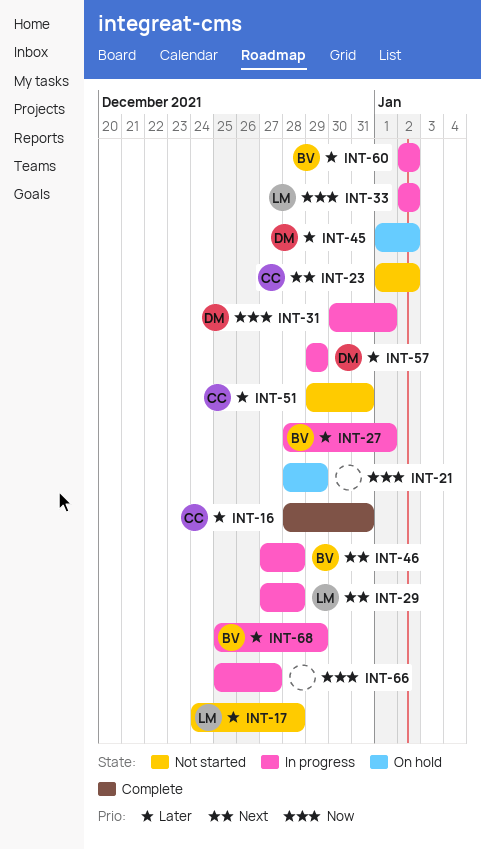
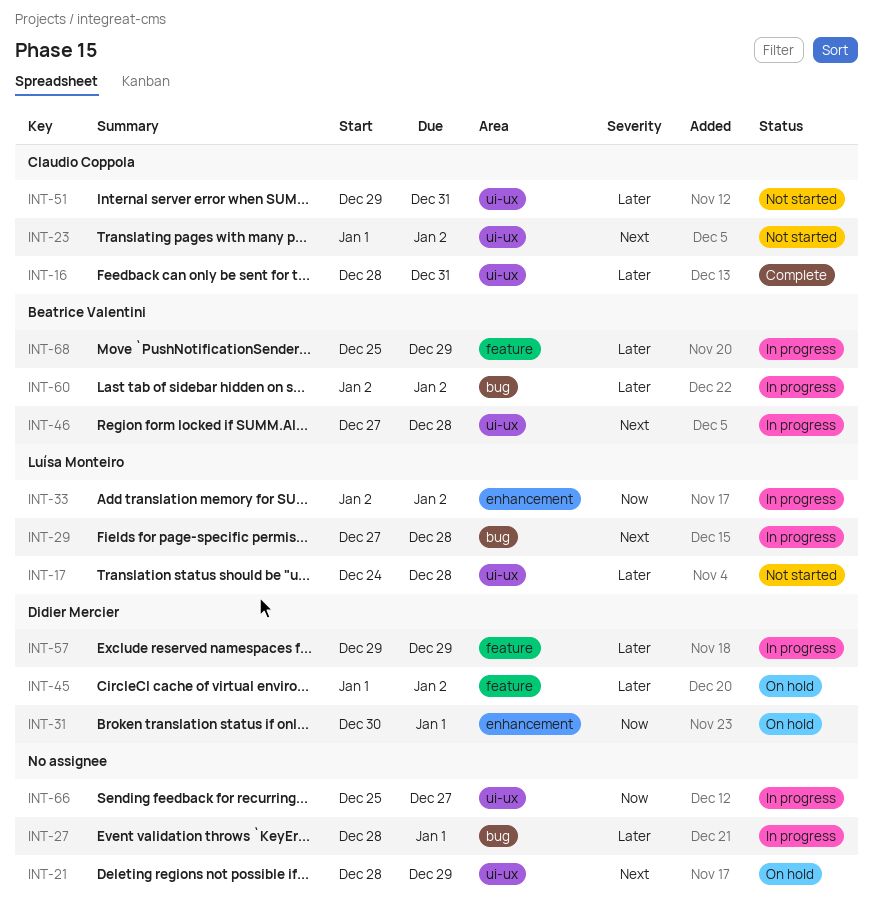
INT-21, priority: Now -> Next
INT-27, owner: Beatrice Valentini -> none
INT-31, status: In progress -> On hold

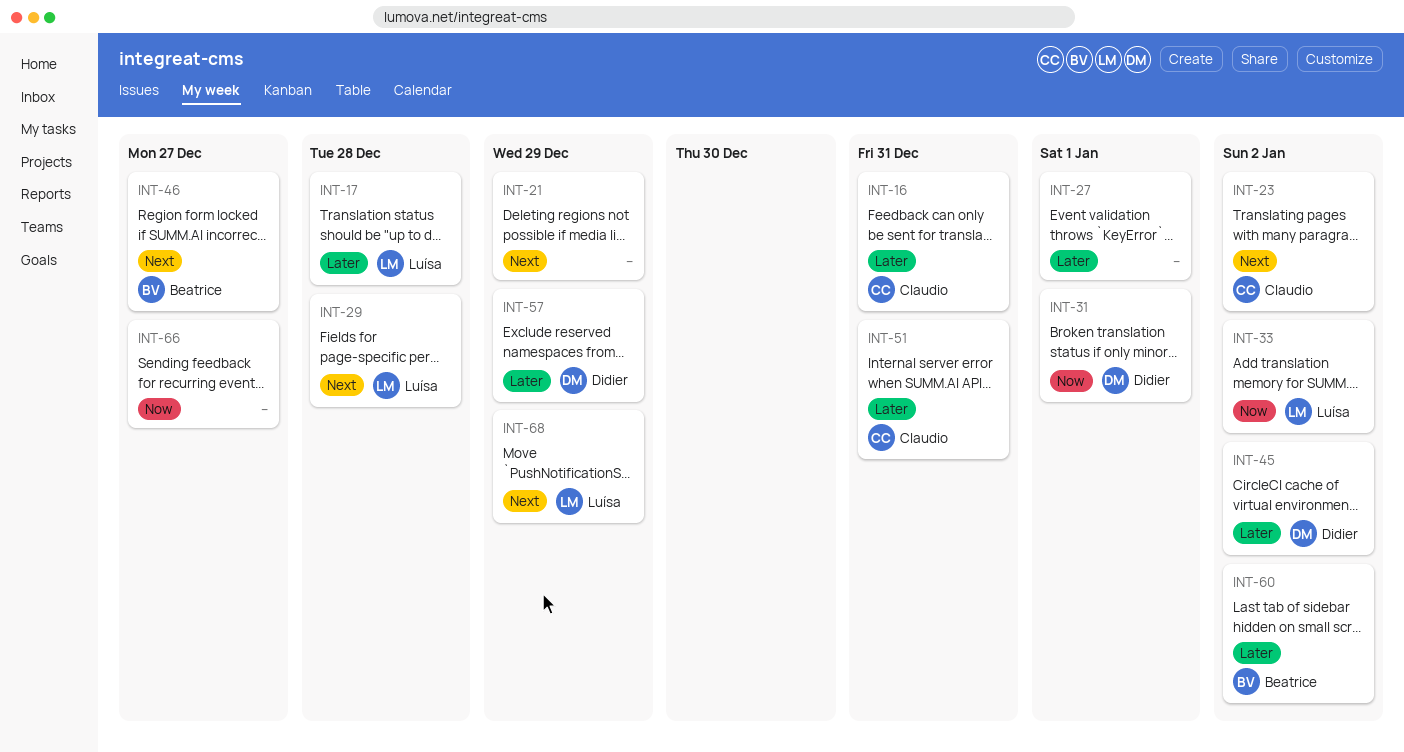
INT-46, due: Dec 28 -> Dec 27
INT-68, owner: Beatrice Valentini -> Luísa Monteiro
INT-68, priority: Later -> Next

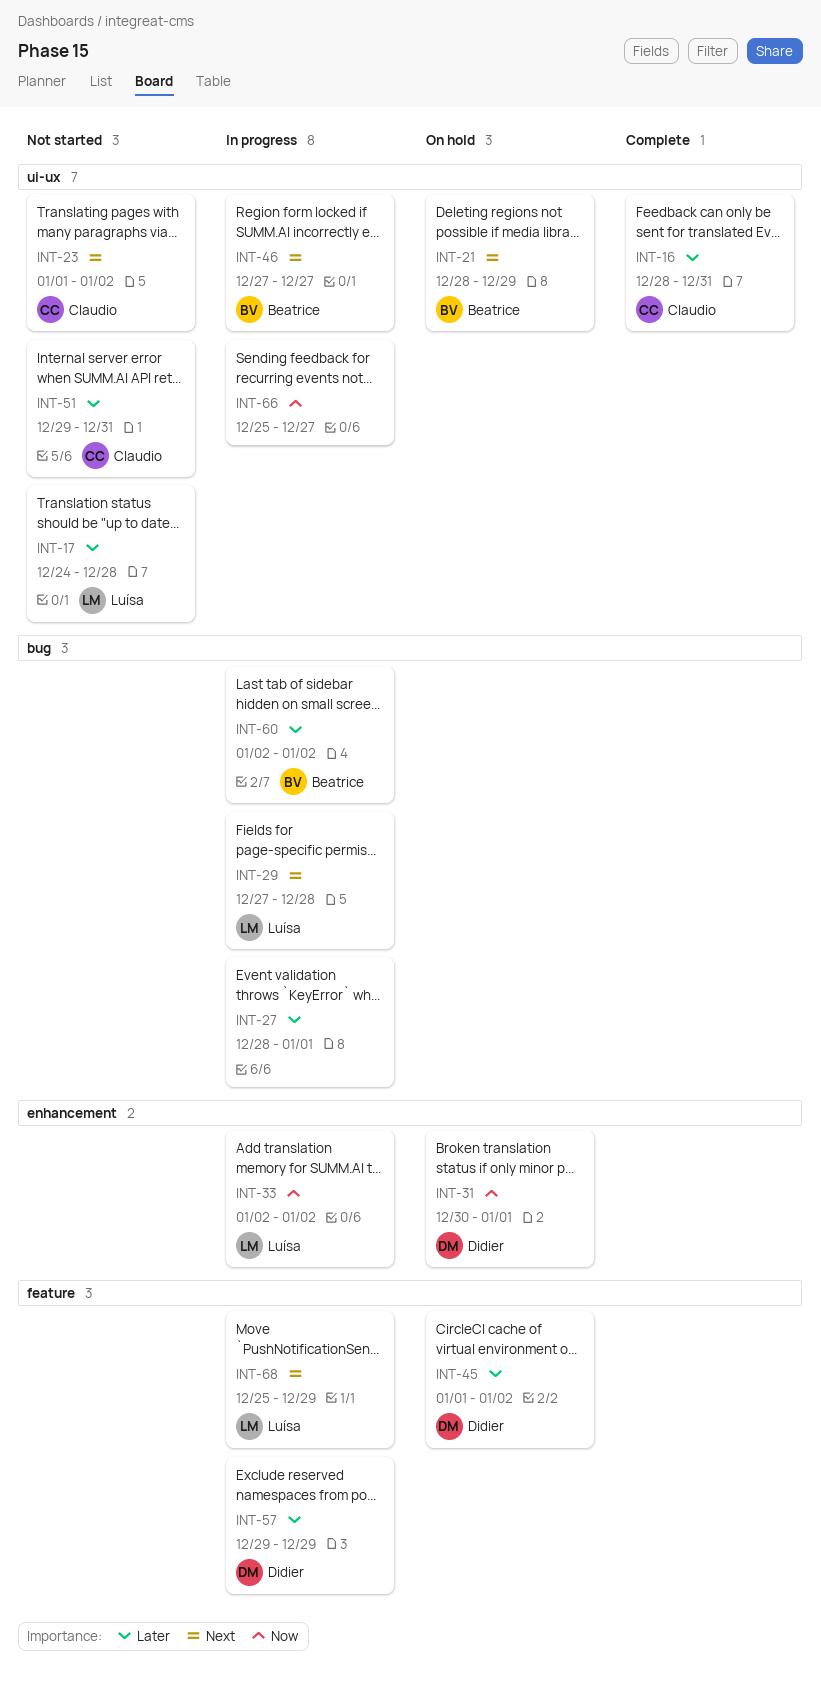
INT-21, owner: none -> Beatrice

